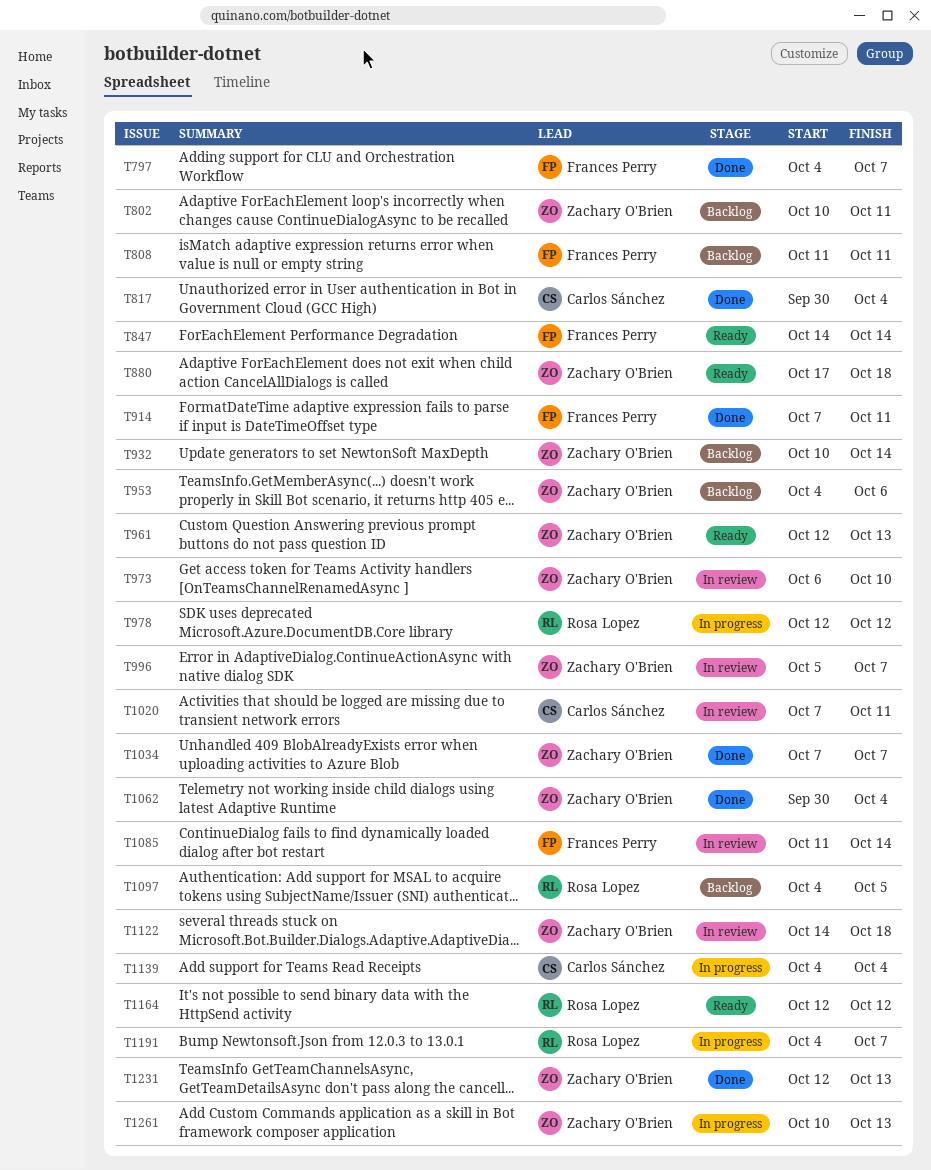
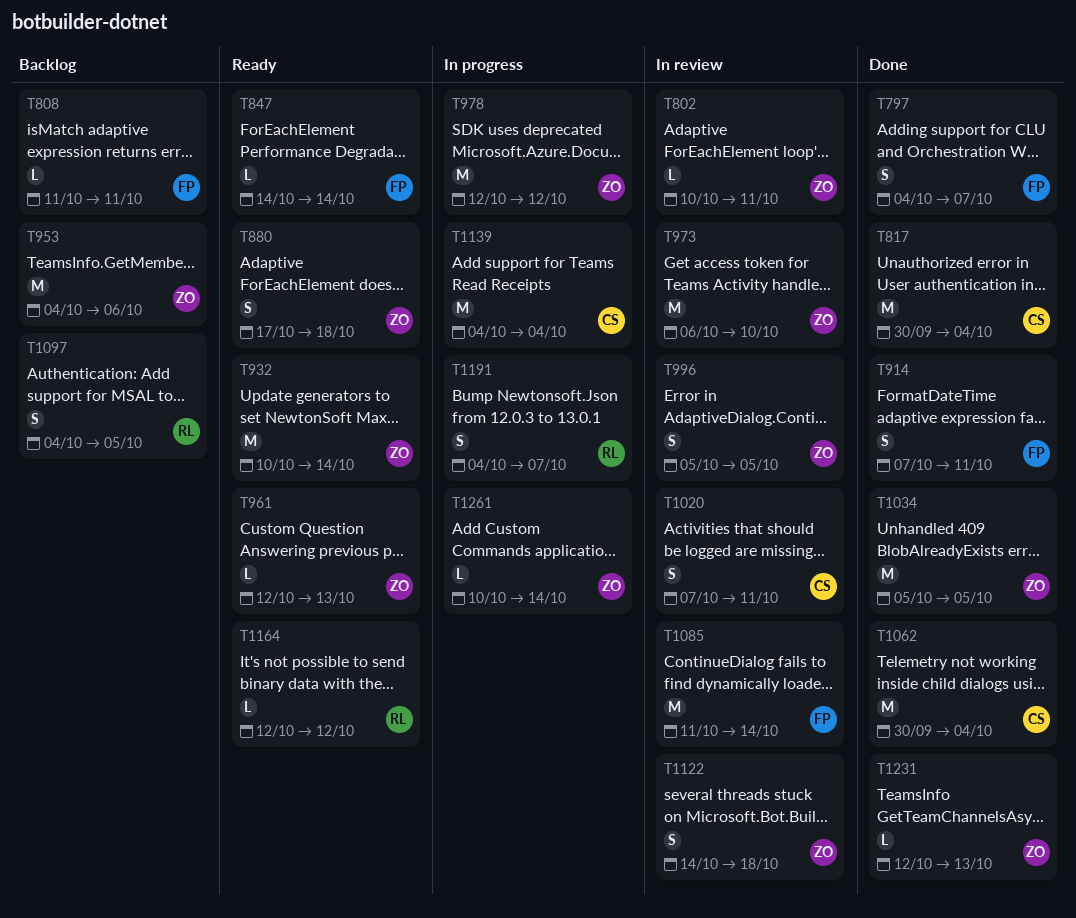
T802, status: Backlog -> In review
T932, status: Backlog -> Ready
T978, owner: Rosa Lopez -> Zachary O'Brien
T996, due: Oct 7 -> Oct 5
T1034, start: Oct 7 -> Oct 5
T1034, due: Oct 7 -> Oct 5
T1062, owner: Zachary O'Brien -> Carlos Sánchez
T1261, due: Oct 13 -> Oct 14

